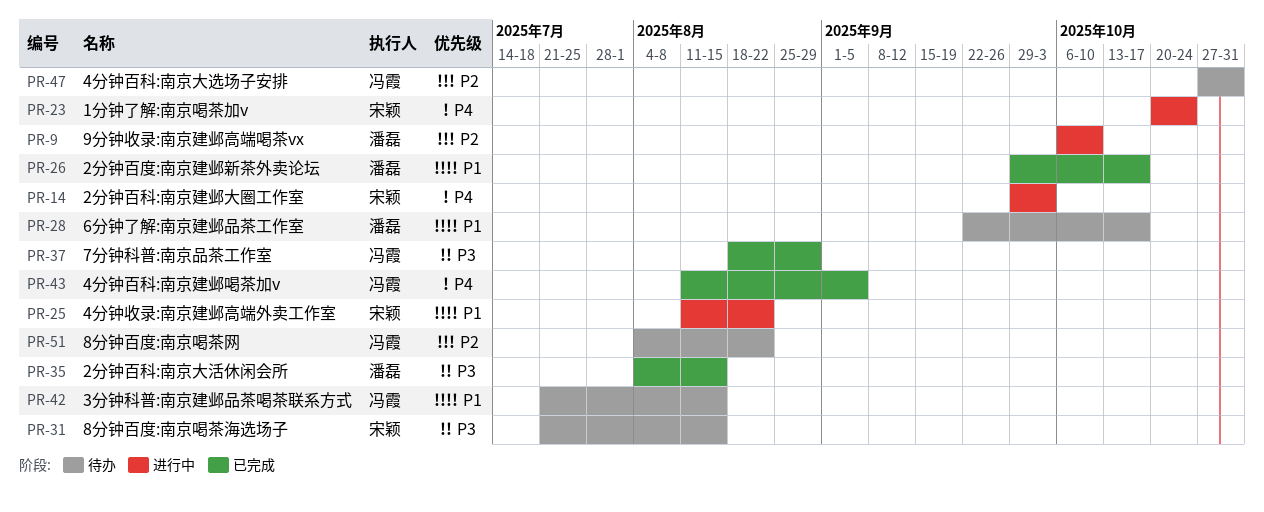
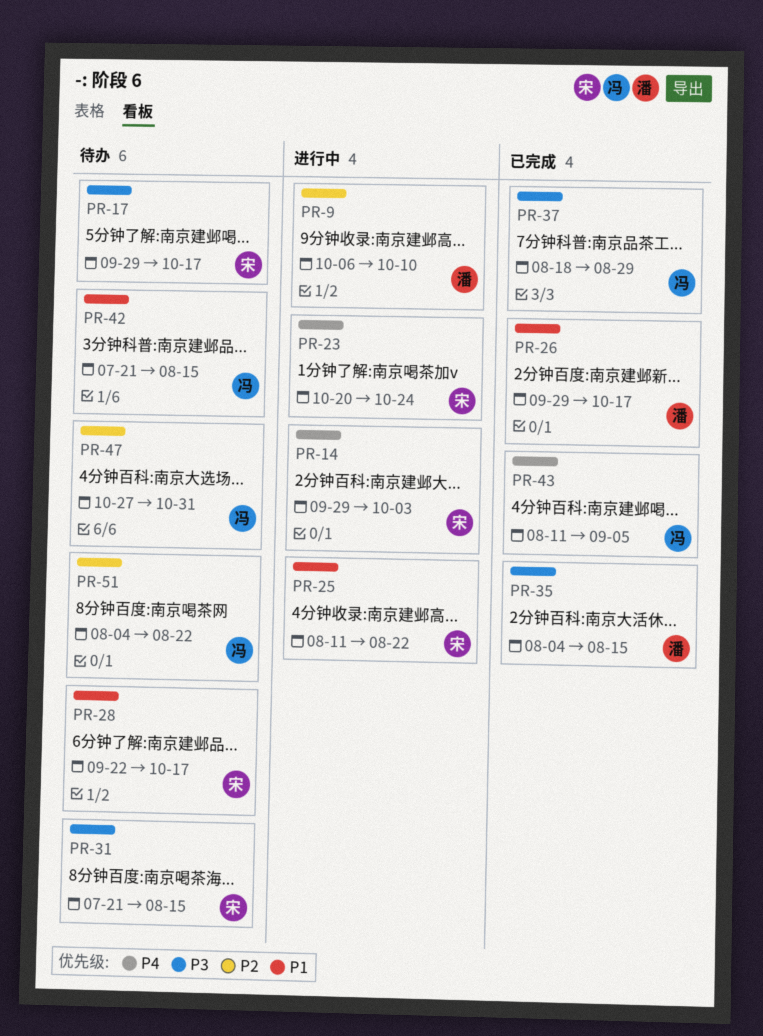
PR-17: none -> present
PR-28, owner: 潘磊 -> 宋颖

